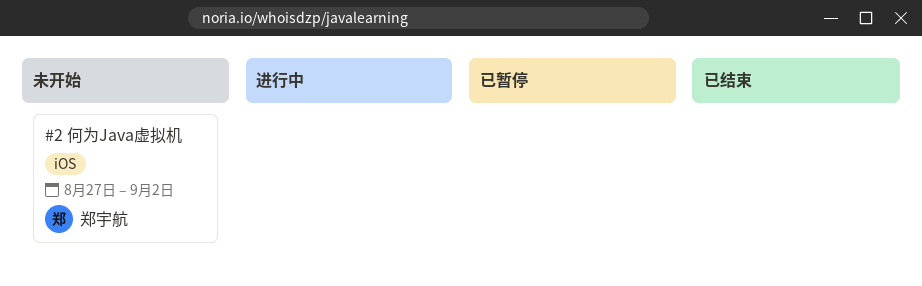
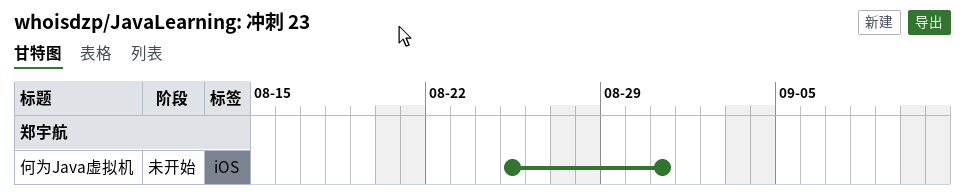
何为Java虚拟机, start: Aug 27 -> Aug 25
何为Java虚拟机, due: Sep 2 -> Aug 31

